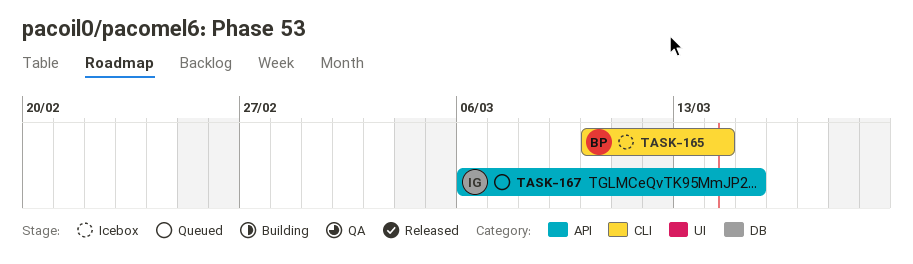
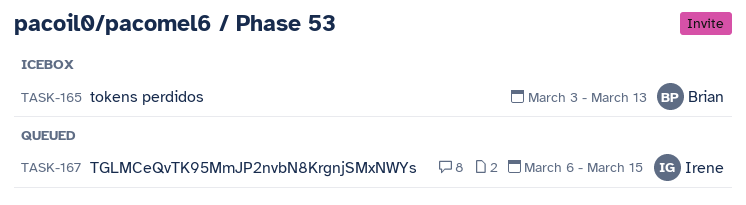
TASK-165, start: Mar 10 -> Mar 3
TASK-165, due: Mar 14 -> Mar 13

